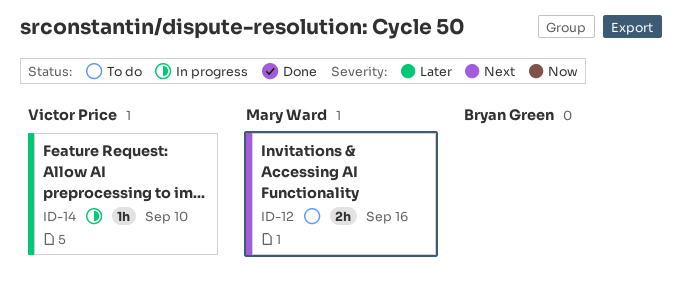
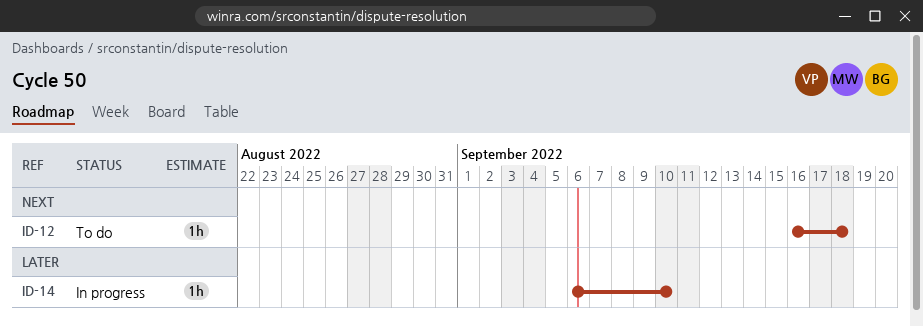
ID-12, estimate: 2h -> 1h
ID-12, due: Sep 16 -> Sep 18

